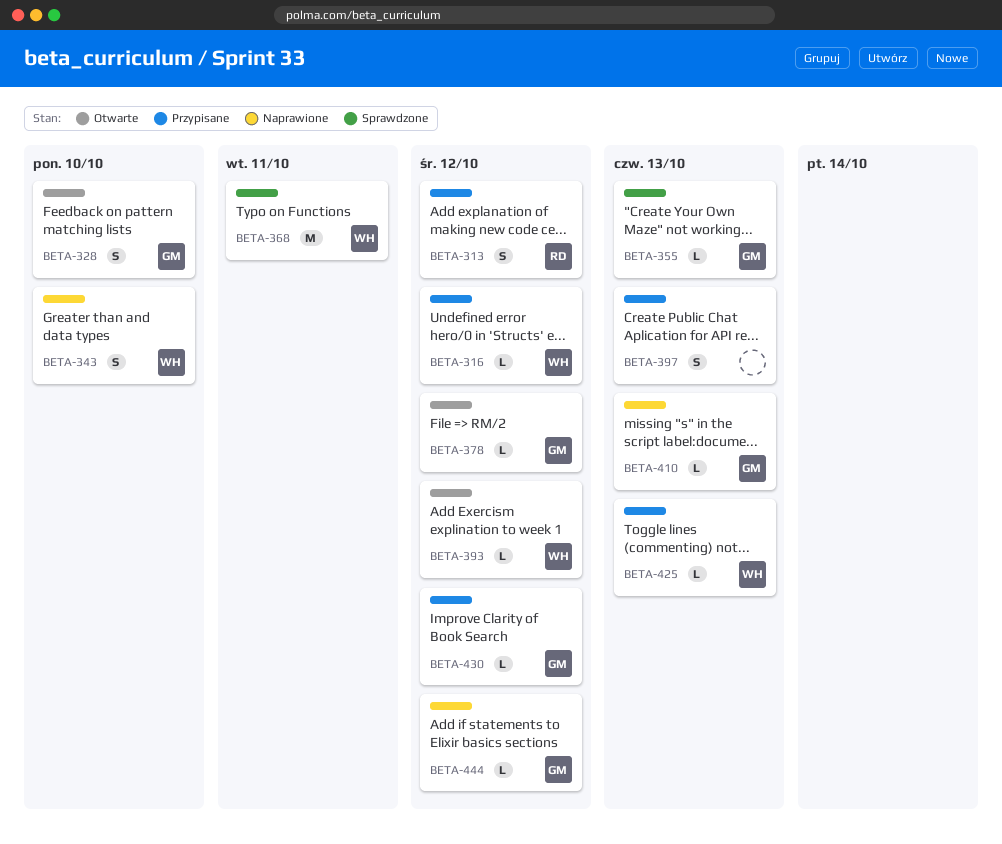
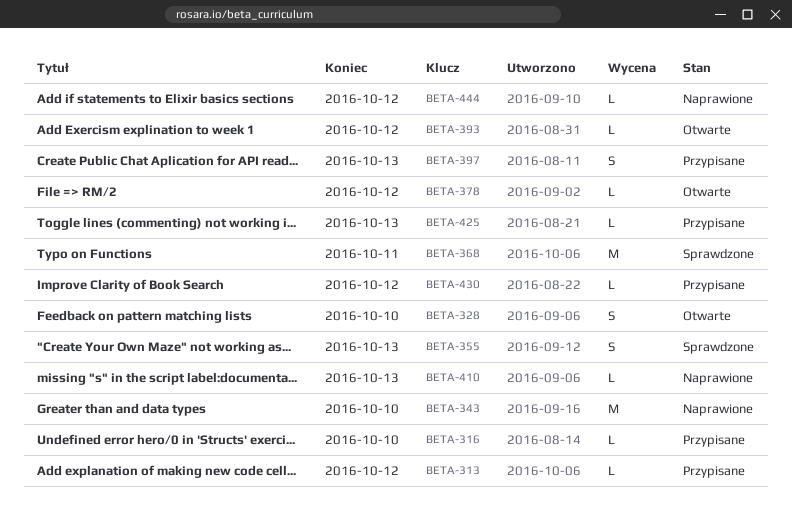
BETA-313, estimate: S -> L
BETA-316, due: Oct 12 -> Oct 10
BETA-343, estimate: S -> M
BETA-355, estimate: L -> S

